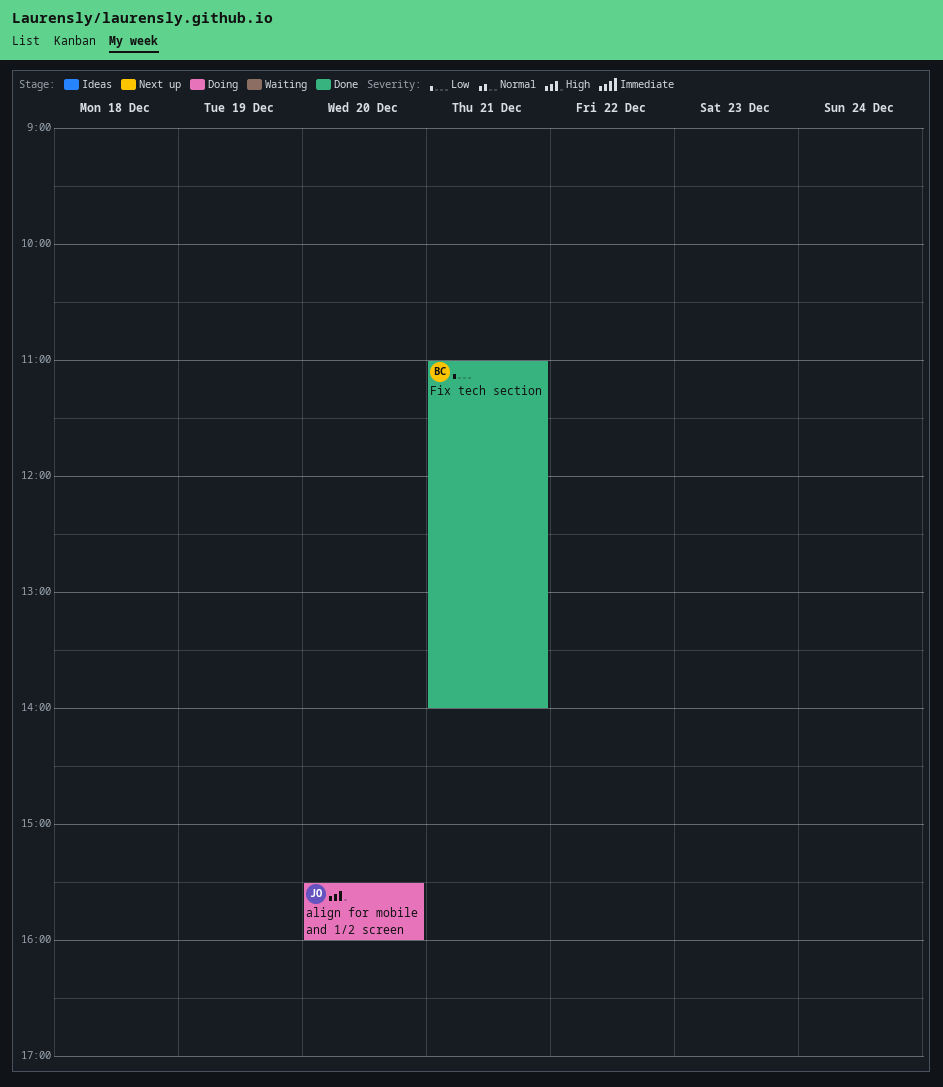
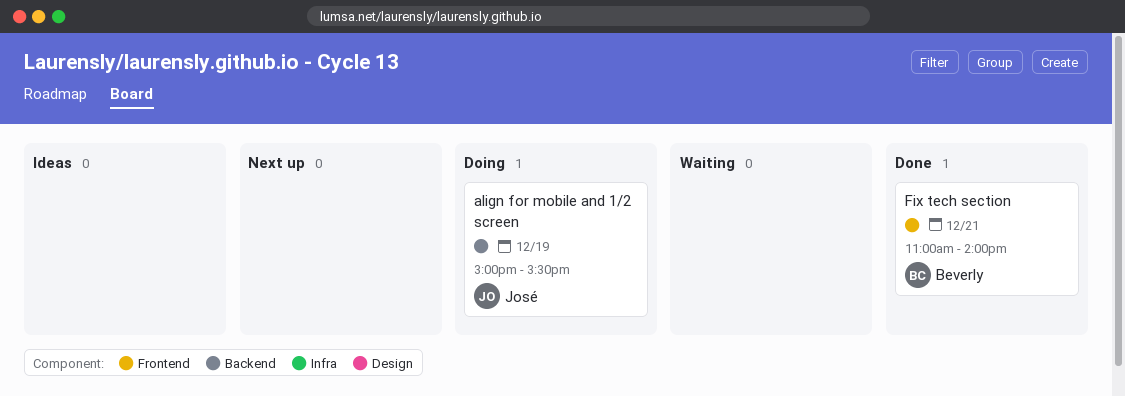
align for mobile and 1/2 screen, day: Dec 20 -> Dec 19
align for mobile and 1/2 screen, begins: 15:30 -> 15:00
align for mobile and 1/2 screen, ends: 16:00 -> 15:30

